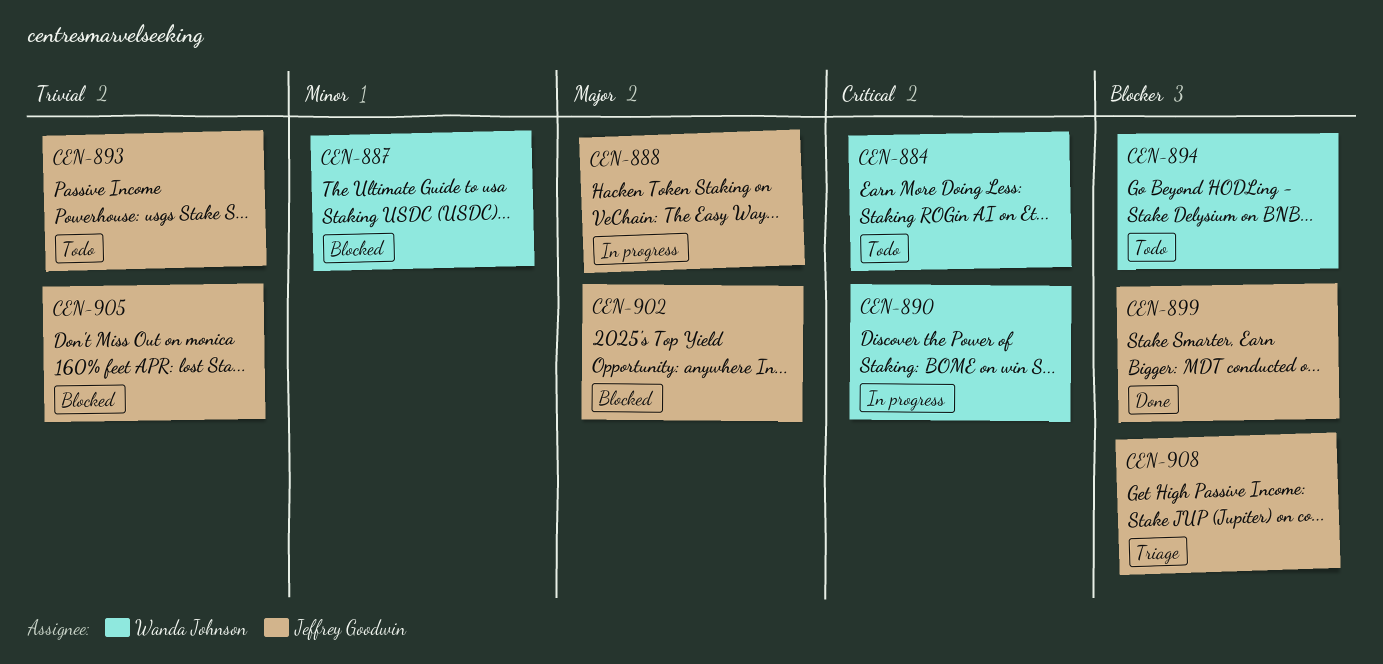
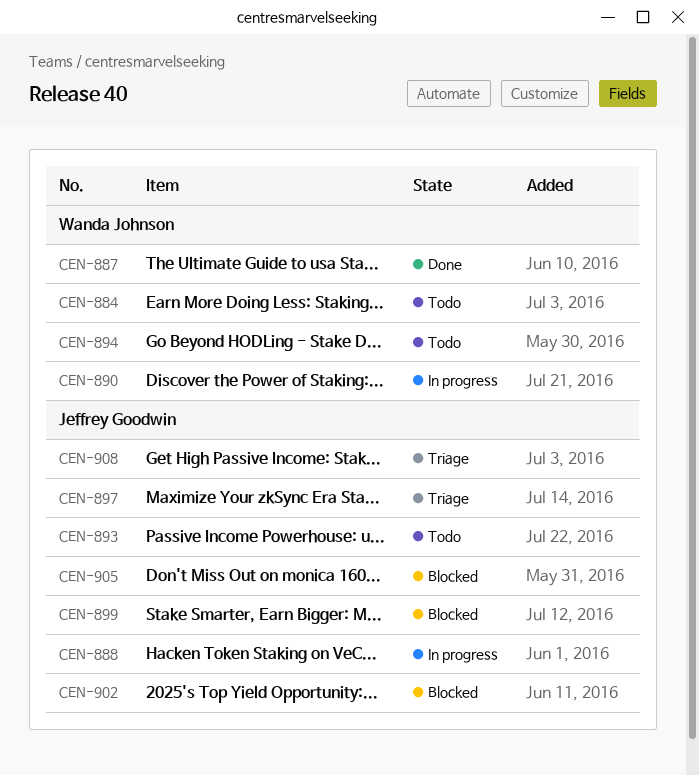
CEN-887, status: Blocked -> Done
CEN-897: none -> present
CEN-899, status: Done -> Blocked

